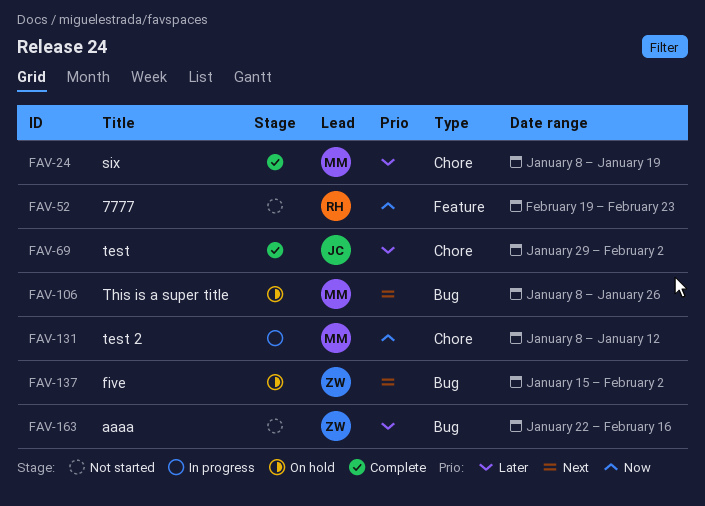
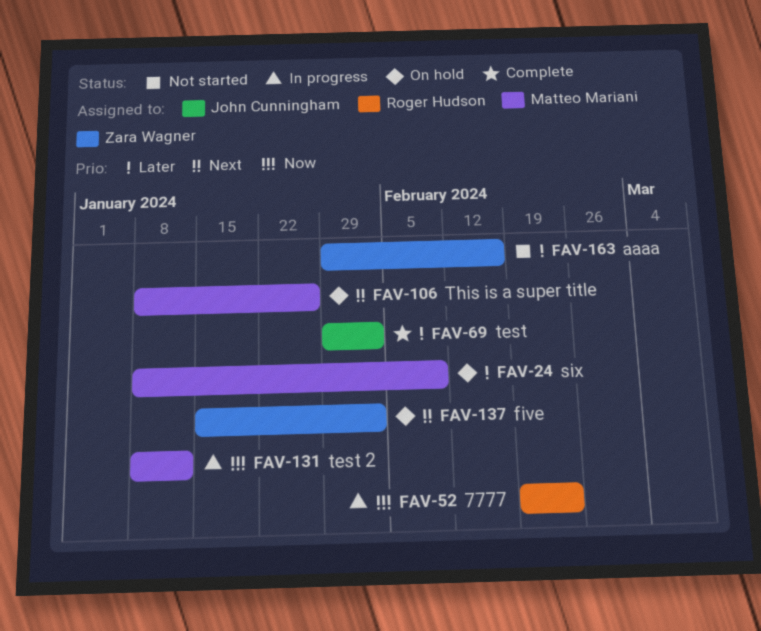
FAV-24, status: Complete -> On hold
FAV-24, due: Jan 19 -> Feb 9
FAV-52, status: Not started -> In progress
FAV-163, start: Jan 22 -> Jan 29

